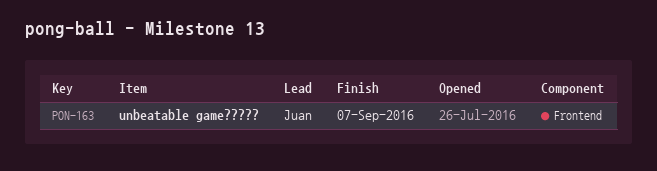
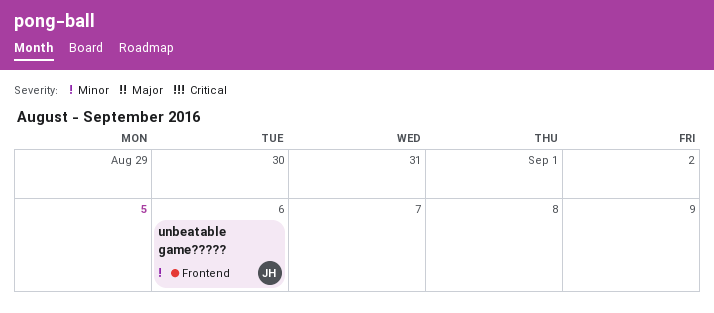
unbeatable game?????, due: Sep 7 -> Sep 6

